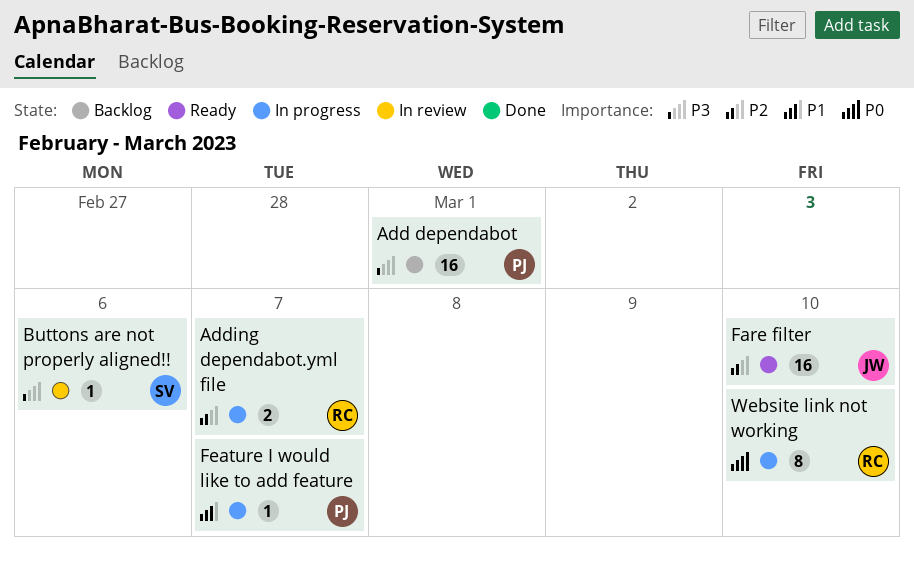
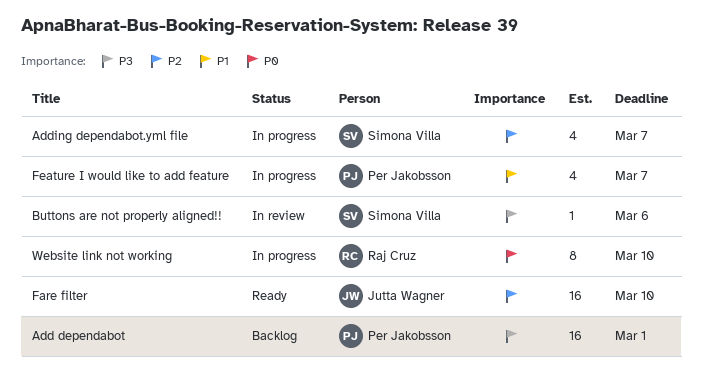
Adding dependabot.yml file, owner: Raj Cruz -> Simona Villa
Adding dependabot.yml file, estimate: 2 -> 4
Feature I would like to add feature, estimate: 1 -> 4

